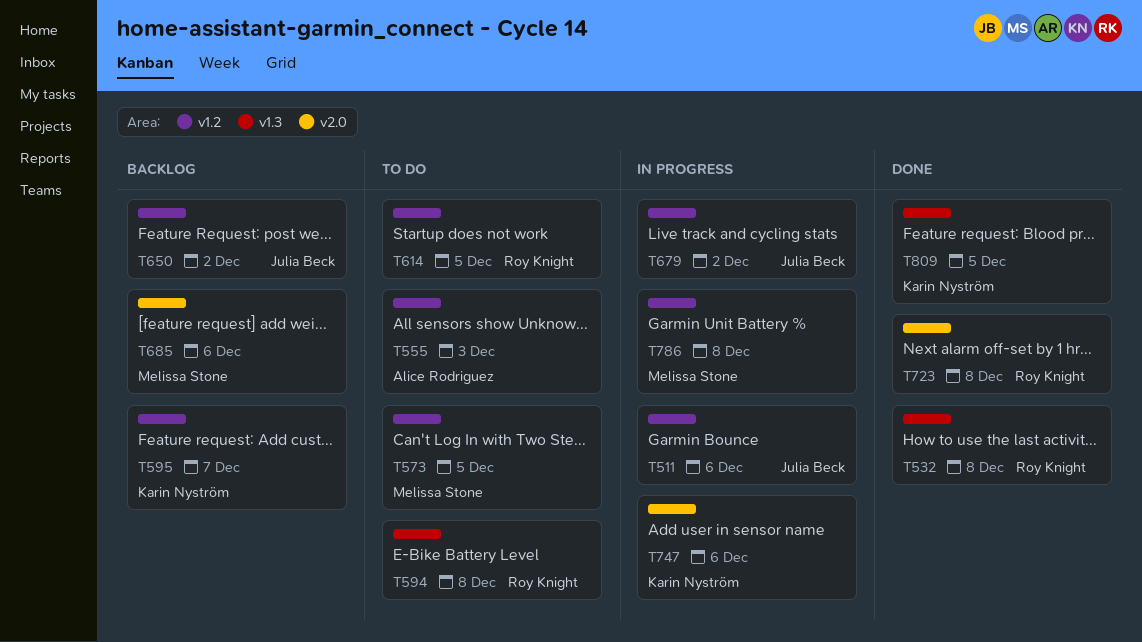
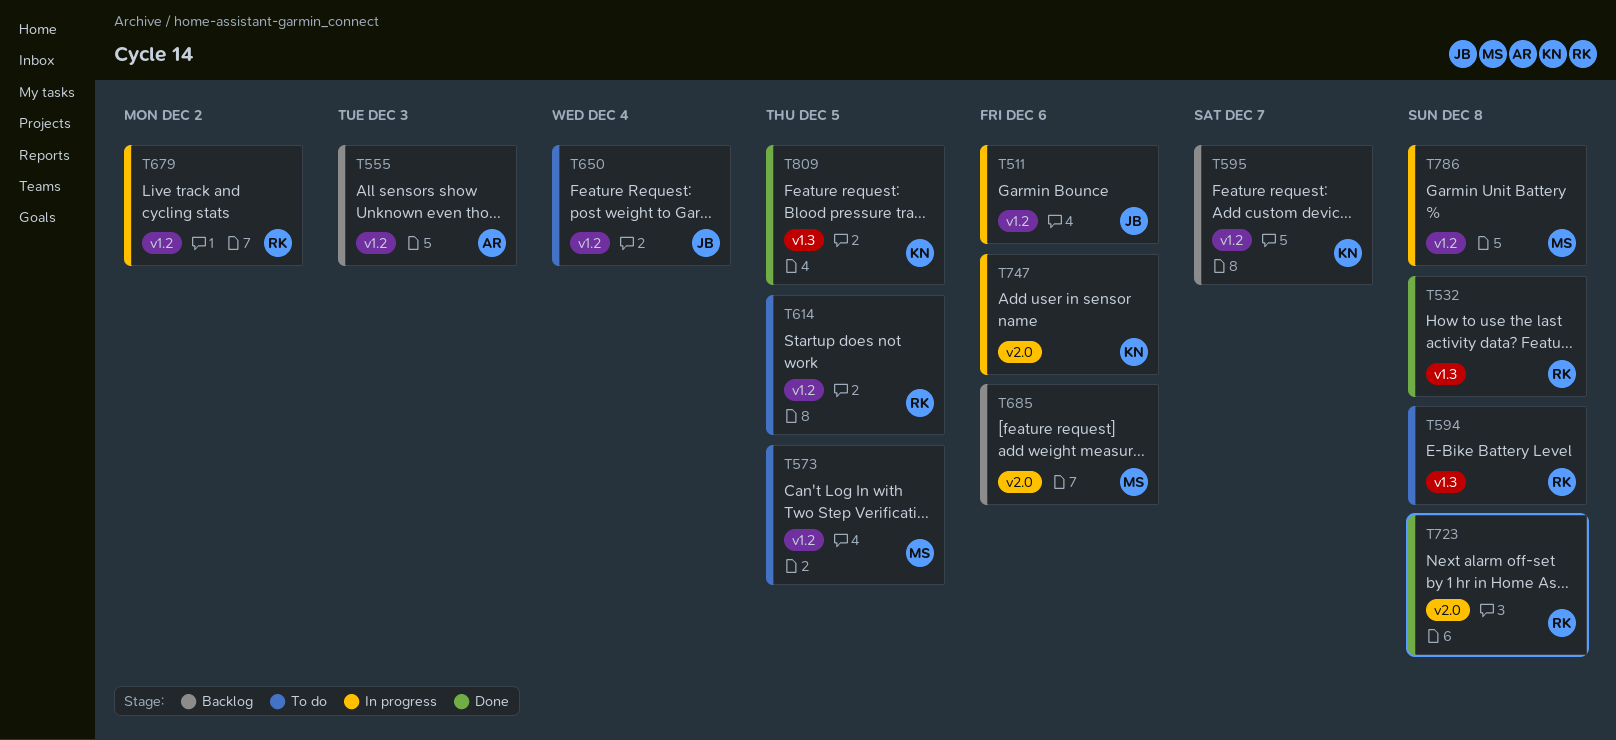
T555, status: To do -> Backlog
T650, status: Backlog -> To do
T650, due: Dec 2 -> Dec 4
T679, owner: Julia Beck -> Roy Knight

